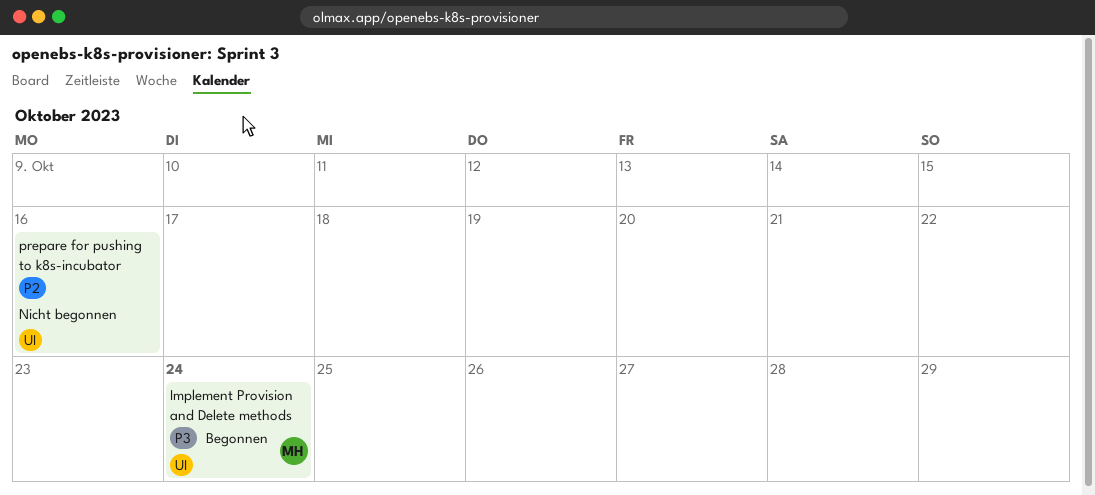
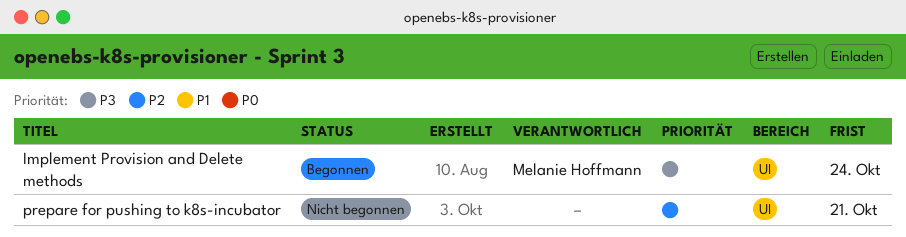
prepare for pushing to k8s-incubator, due: Oct 16 -> Oct 21

